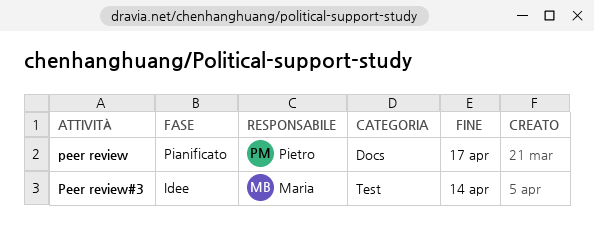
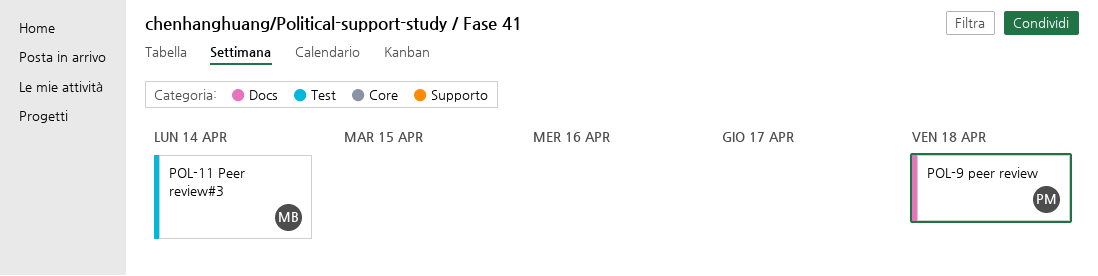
peer review, due: Apr 17 -> Apr 18

